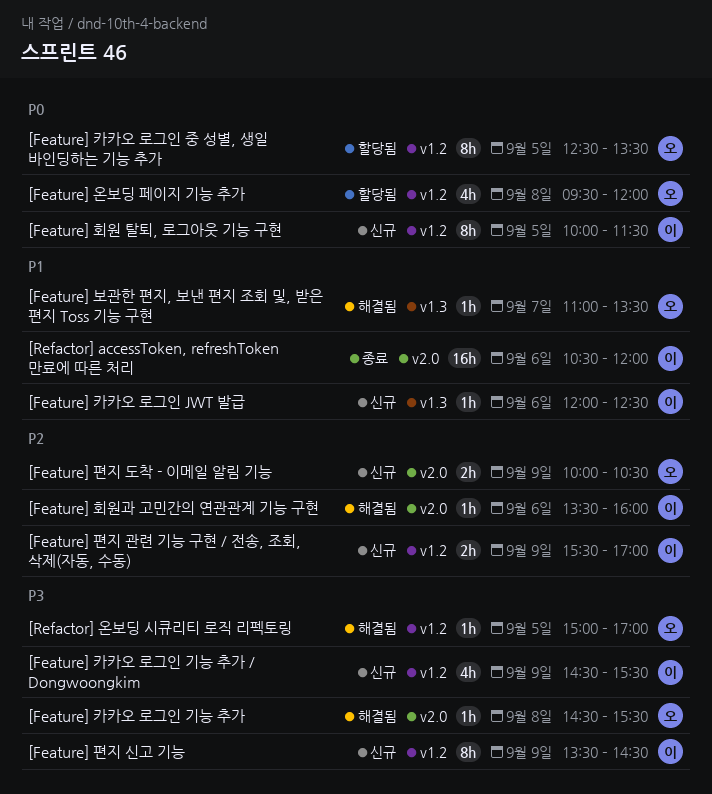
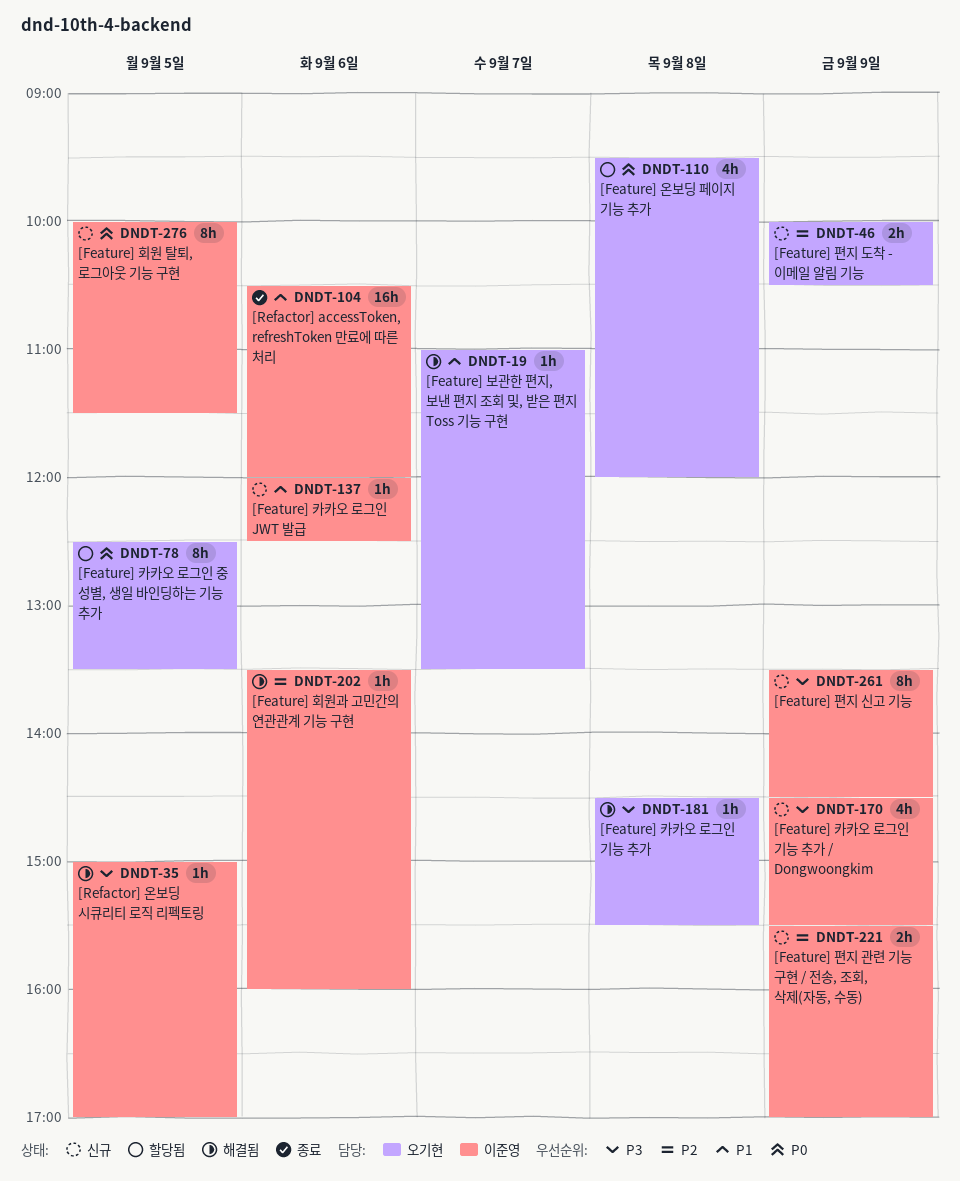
[Refactor] 온보딩 시큐리티 로직 리펙토링, owner: 오기현 -> 이준영

